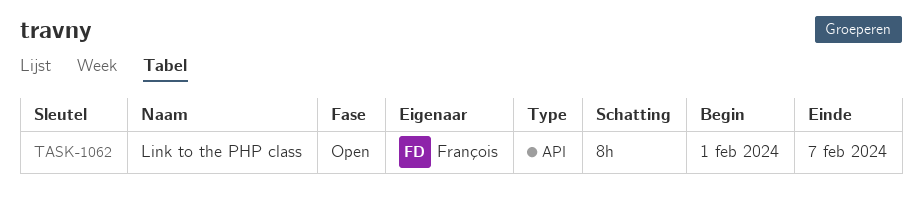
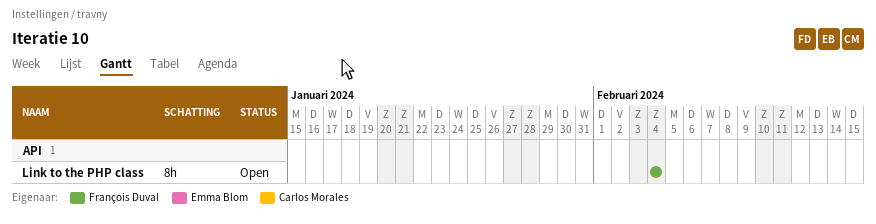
Link to the PHP class, start: Feb 1 -> Feb 4
Link to the PHP class, due: Feb 7 -> Feb 4

